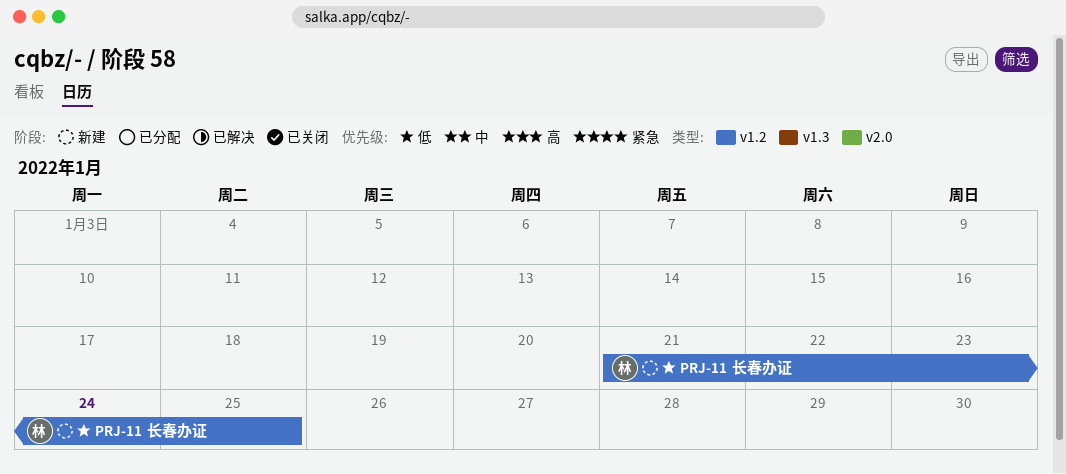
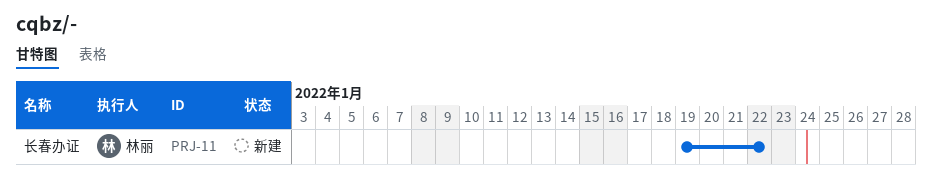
PRJ-11, start: Jan 21 -> Jan 19
PRJ-11, due: Jan 25 -> Jan 22

